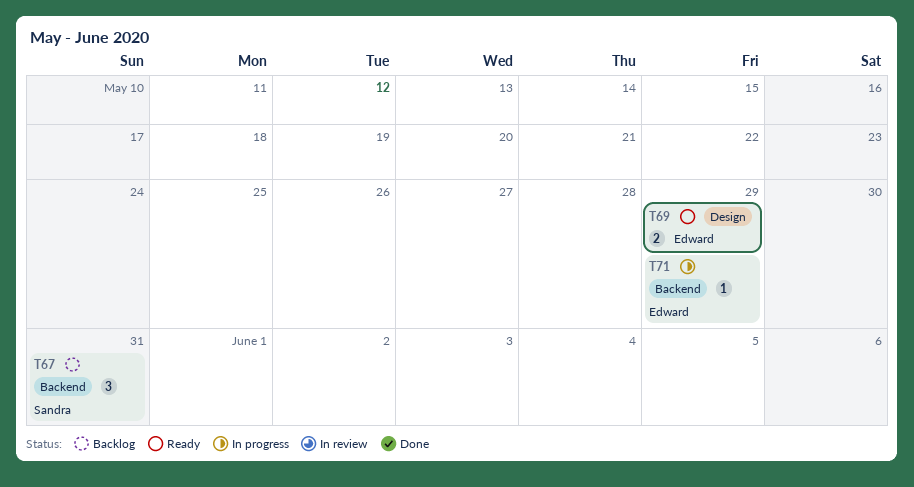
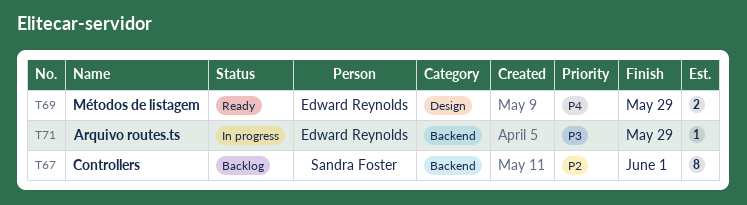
T67, estimate: 3 -> 8
T67, due: May 31 -> Jun 1

